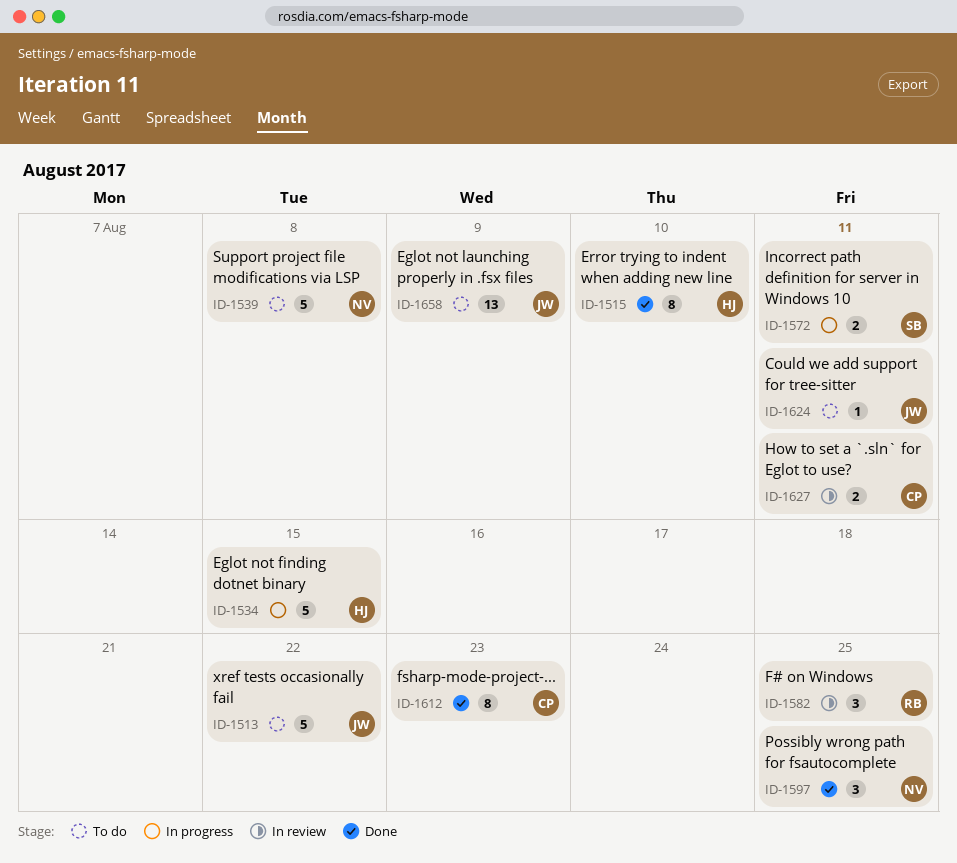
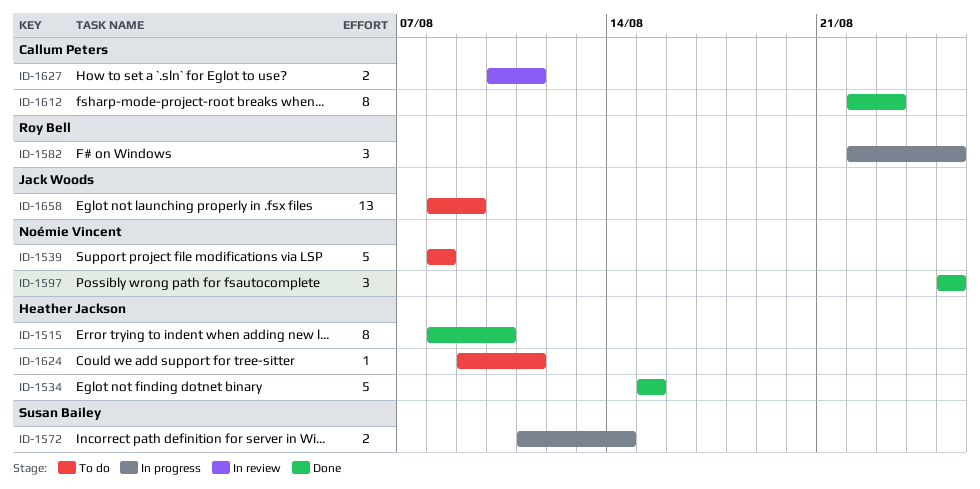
ID-1513: present -> none
ID-1534, status: In progress -> Done
ID-1572, due: Aug 11 -> Aug 14
ID-1582, status: In review -> In progress
ID-1624, owner: Jack Woods -> Heather Jackson

